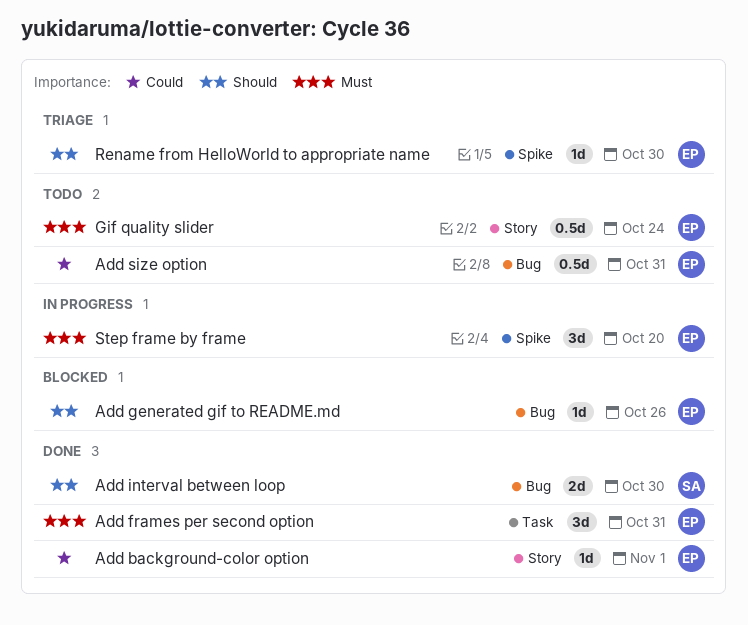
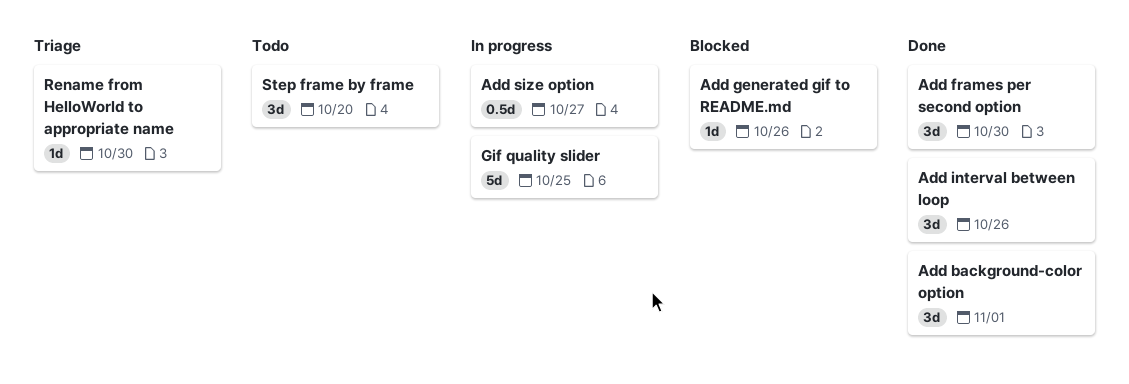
Add background-color option, estimate: 1d -> 3d
Add frames per second option, due: Oct 31 -> Oct 30
Add interval between loop, estimate: 2d -> 3d
Add interval between loop, due: Oct 30 -> Oct 26
Add size option, status: Todo -> In progress
Add size option, due: Oct 31 -> Oct 27
Gif quality slider, status: Todo -> In progress
Gif quality slider, estimate: 0.5d -> 5d
Gif quality slider, due: Oct 24 -> Oct 25
Step frame by frame, status: In progress -> Todo

